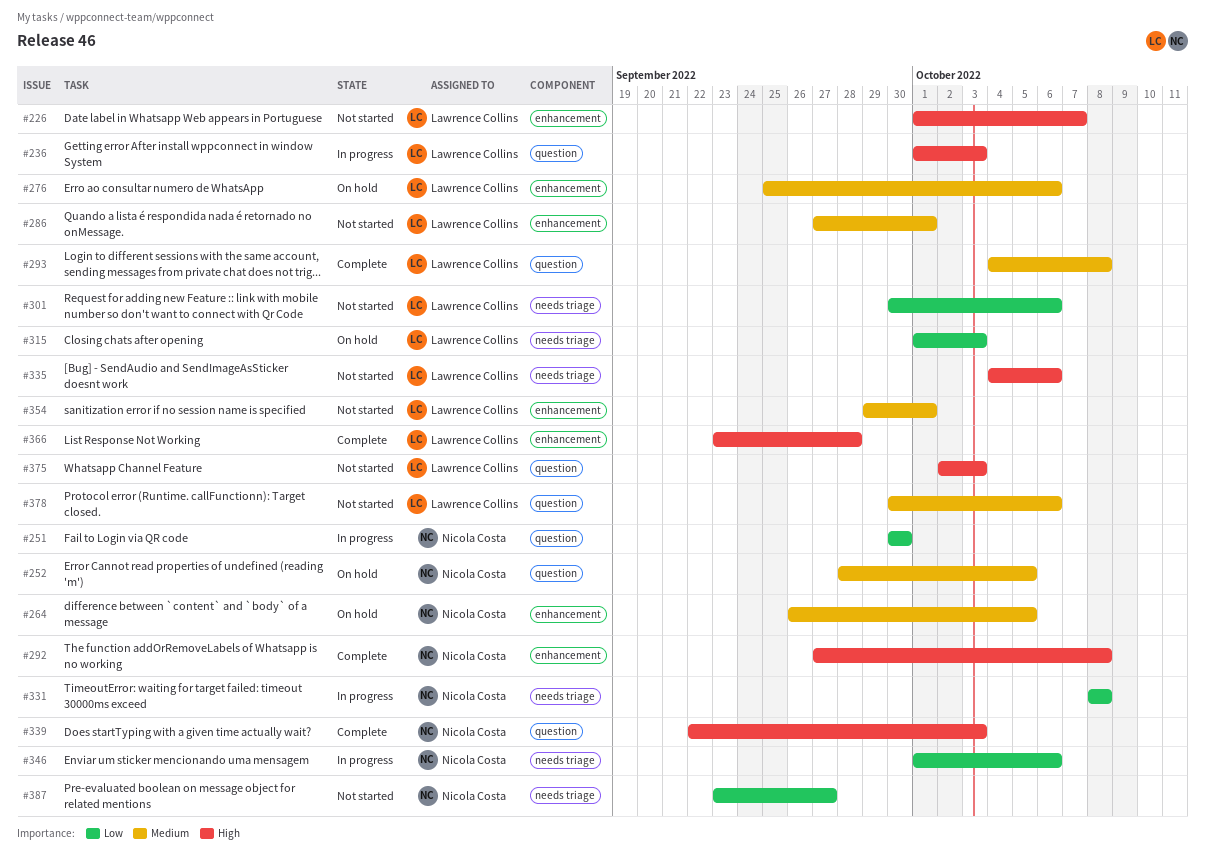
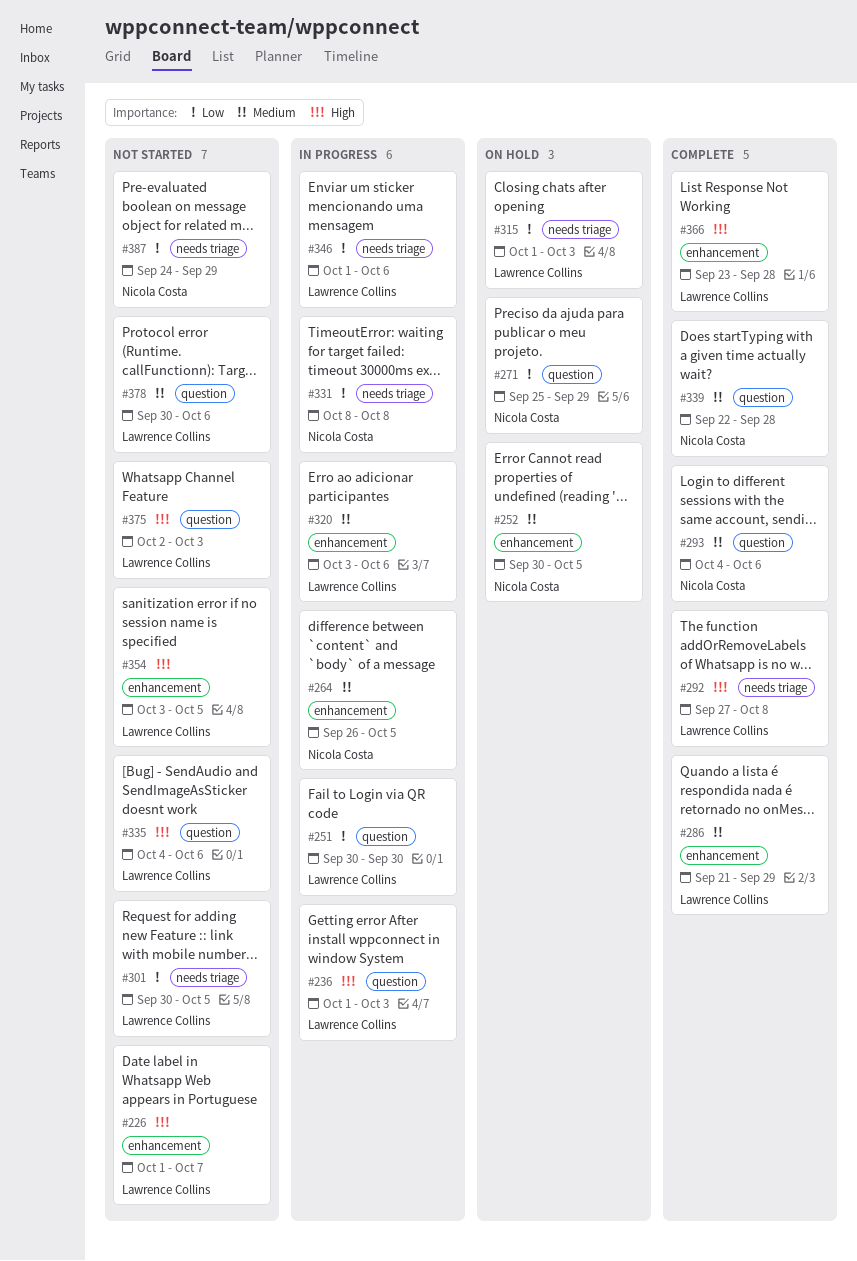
#251, owner: Nicola Costa -> Lawrence Collins
#252, label: question -> enhancement
#252, start: Sep 28 -> Sep 30
#264, status: On hold -> In progress
#271: none -> present
#276: present -> none
#286, status: Not started -> Complete
#286, start: Sep 27 -> Sep 21
#286, due: Oct 1 -> Sep 29
#292, owner: Nicola Costa -> Lawrence Collins
#292, label: enhancement -> needs triage
#293, owner: Lawrence Collins -> Nicola Costa
#293, due: Oct 8 -> Oct 6
#301, due: Oct 6 -> Oct 5
#320: none -> present
#335, label: needs triage -> question
#339, priority: High -> Medium
#339, due: Oct 3 -> Sep 28
#346, owner: Nicola Costa -> Lawrence Collins
#354, priority: Medium -> High
#354, start: Sep 29 -> Oct 3
#354, due: Oct 1 -> Oct 5
#387, start: Sep 23 -> Sep 24
#387, due: Sep 27 -> Sep 29

